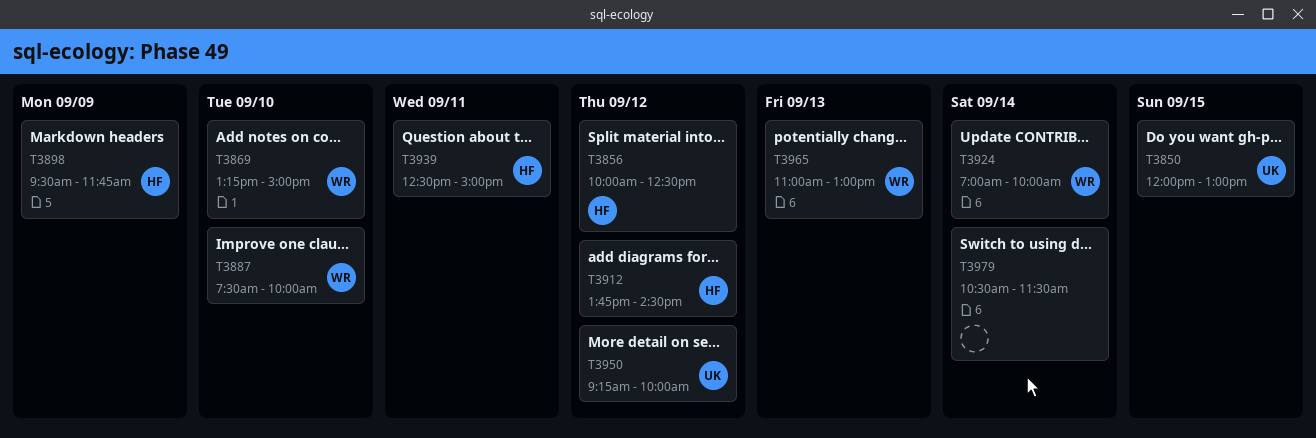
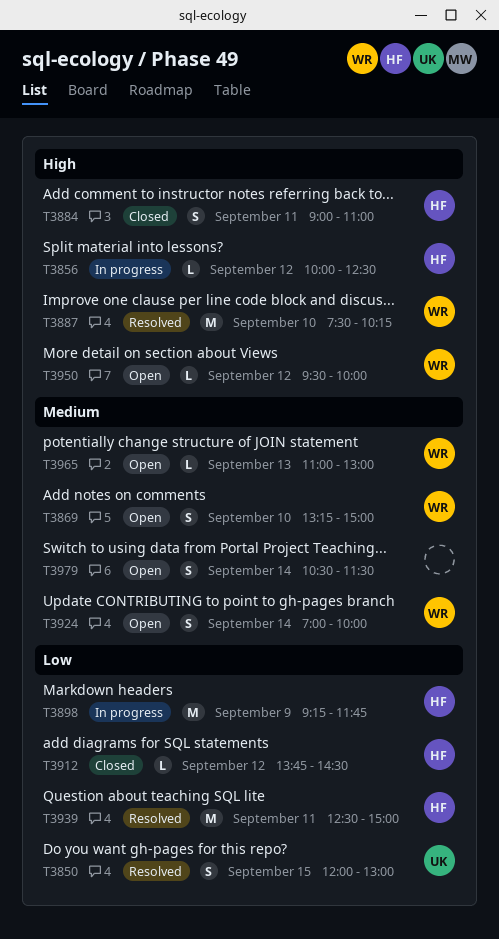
T3884: none -> present
T3887, ends: 10:00 -> 10:15
T3898, begins: 09:30 -> 09:15
T3950, owner: UK -> WR
T3950, begins: 09:15 -> 09:30

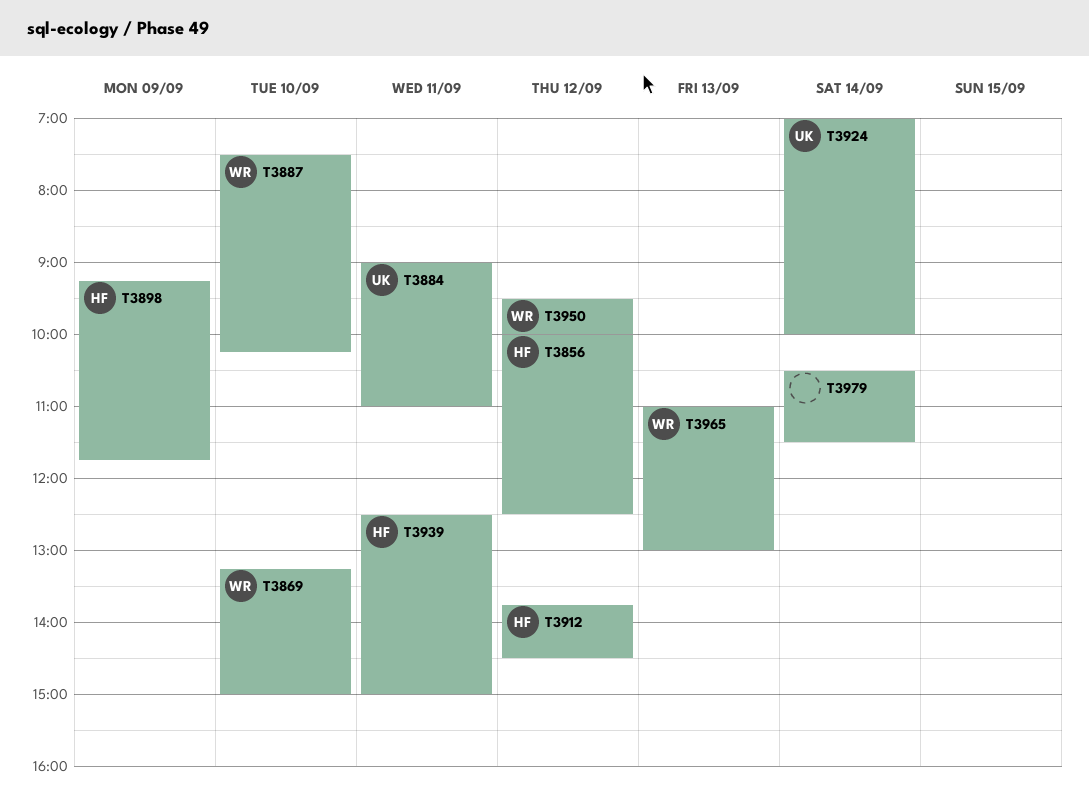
T3850: present -> none
T3884, owner: HF -> UK
T3924, owner: WR -> UK

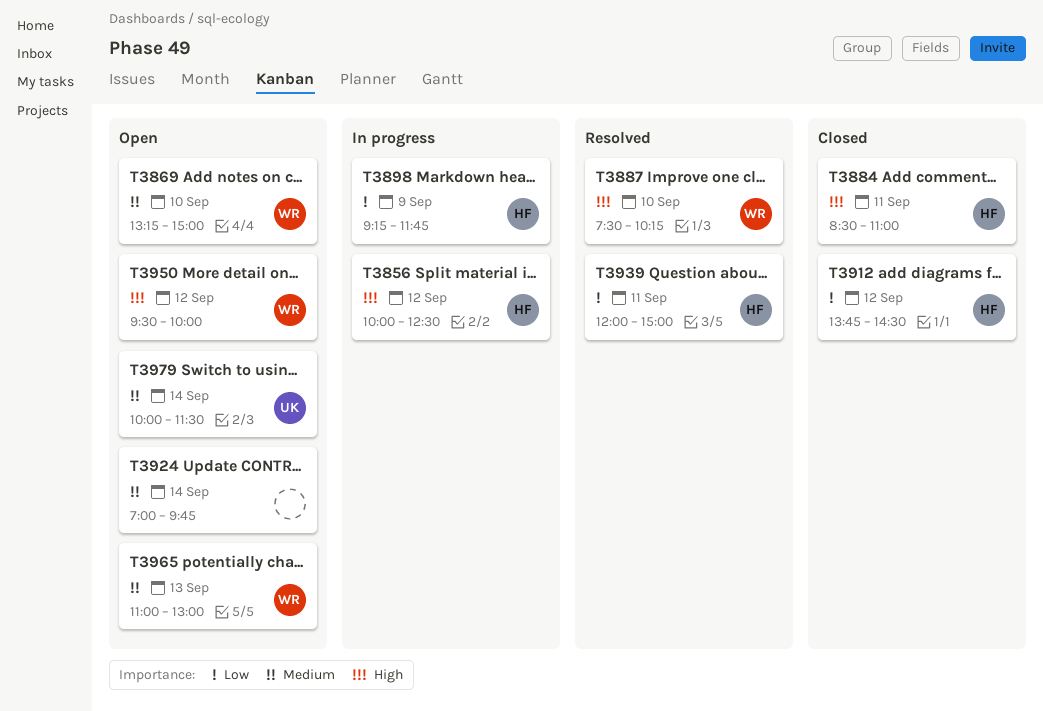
T3884, owner: UK -> HF
T3884, begins: 09:00 -> 08:30
T3924, owner: UK -> none
T3924, ends: 10:00 -> 09:45
T3939, begins: 12:30 -> 12:00
T3979, owner: none -> UK
T3979, begins: 10:30 -> 10:00

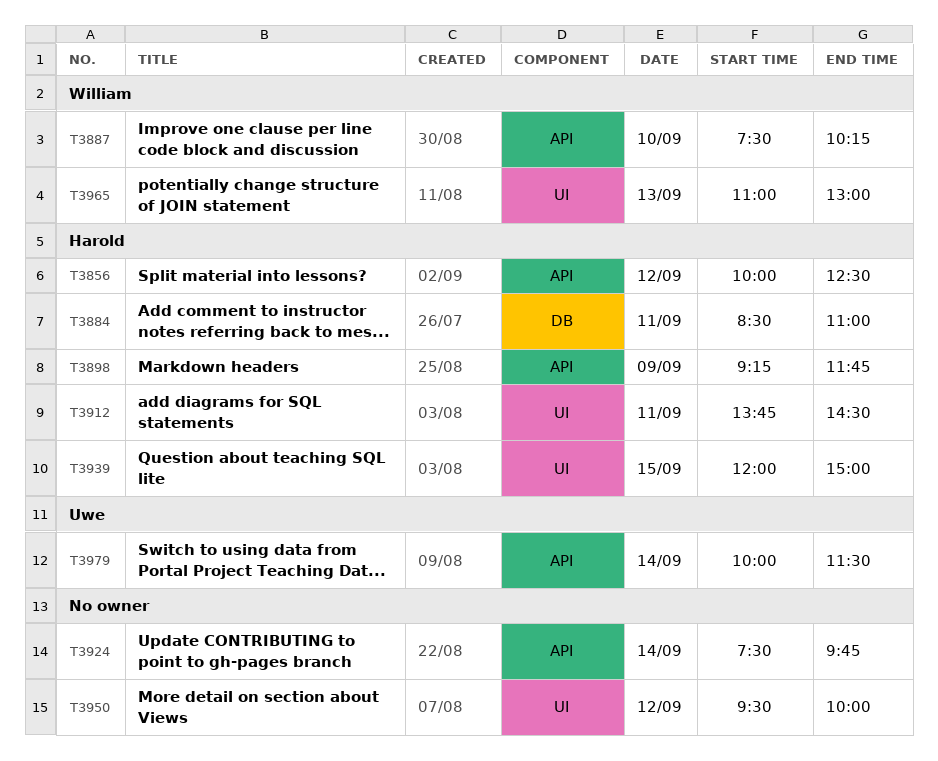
T3869: present -> none
T3912, day: Sep 12 -> Sep 11
T3924, begins: 07:00 -> 07:30
T3939, day: Sep 11 -> Sep 15
T3950, owner: William -> none

